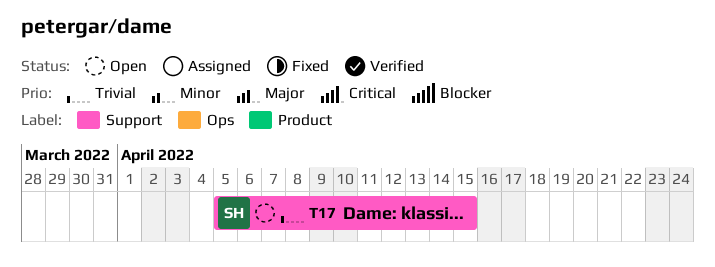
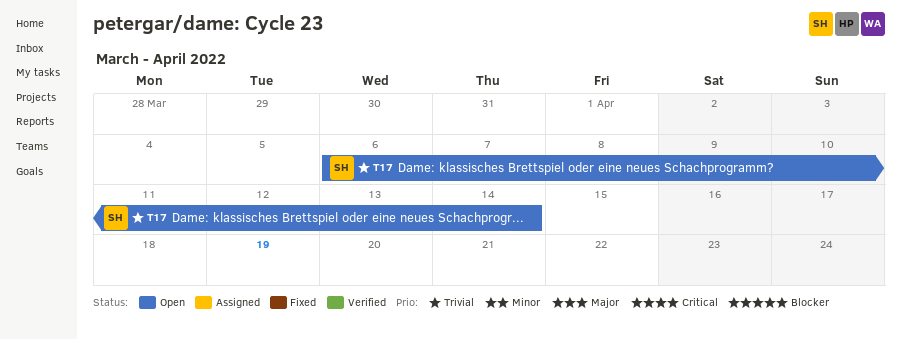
T17, start: Apr 5 -> Apr 6
T17, due: Apr 15 -> Apr 14

